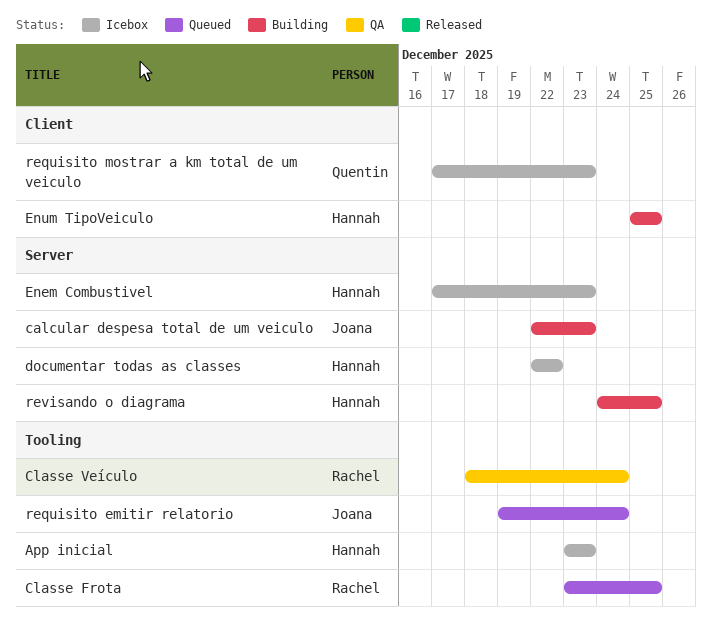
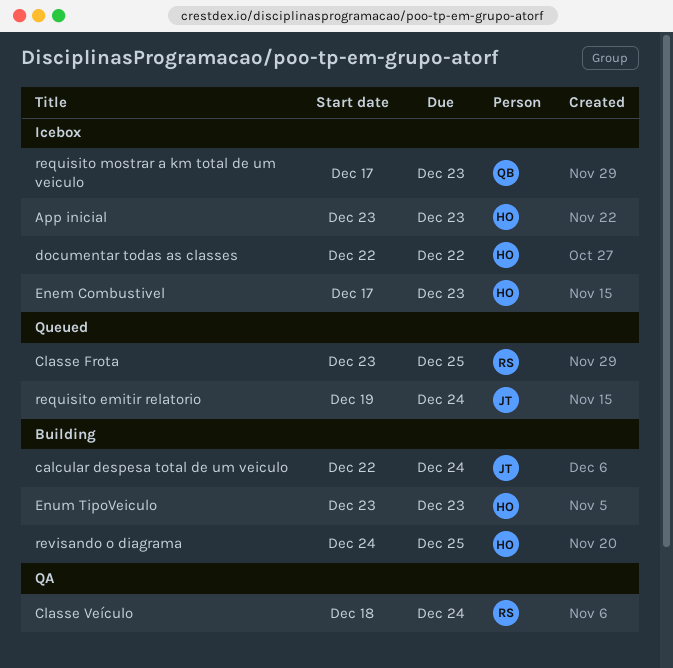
calcular despesa total de um veiculo, due: Dec 23 -> Dec 24
Enum TipoVeiculo, start: Dec 25 -> Dec 23
Enum TipoVeiculo, due: Dec 25 -> Dec 23

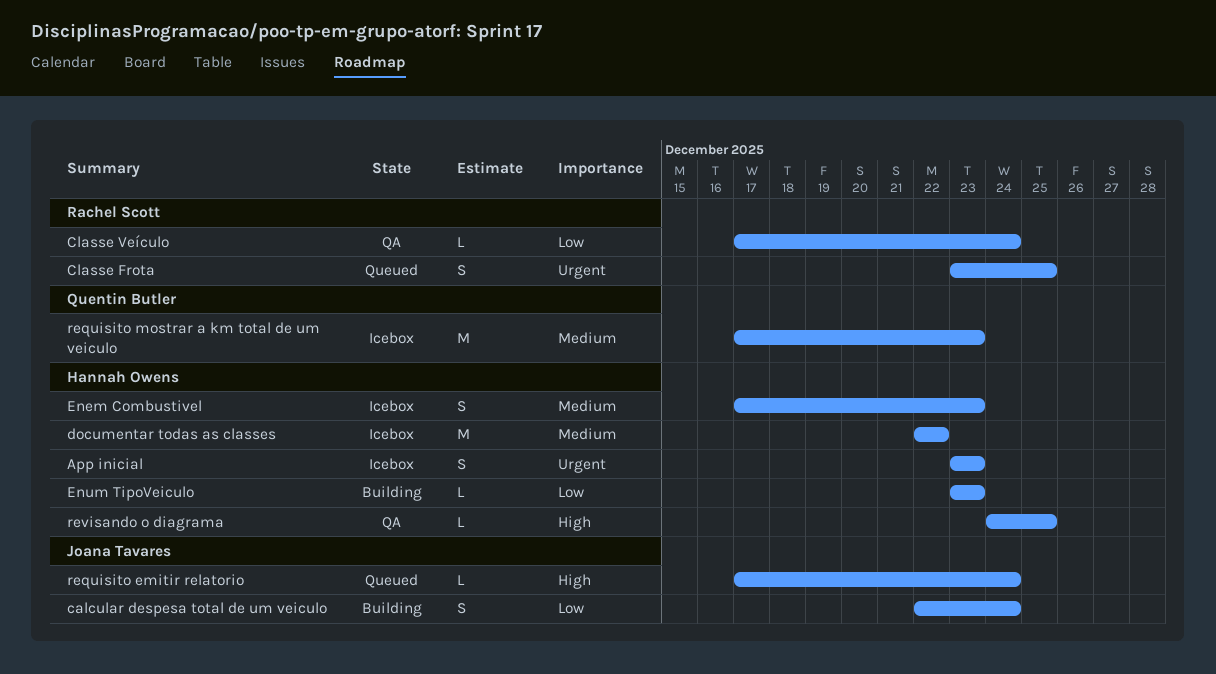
Classe Veículo, start: Dec 18 -> Dec 17
requisito emitir relatorio, start: Dec 19 -> Dec 17
revisando o diagrama, status: Building -> QA

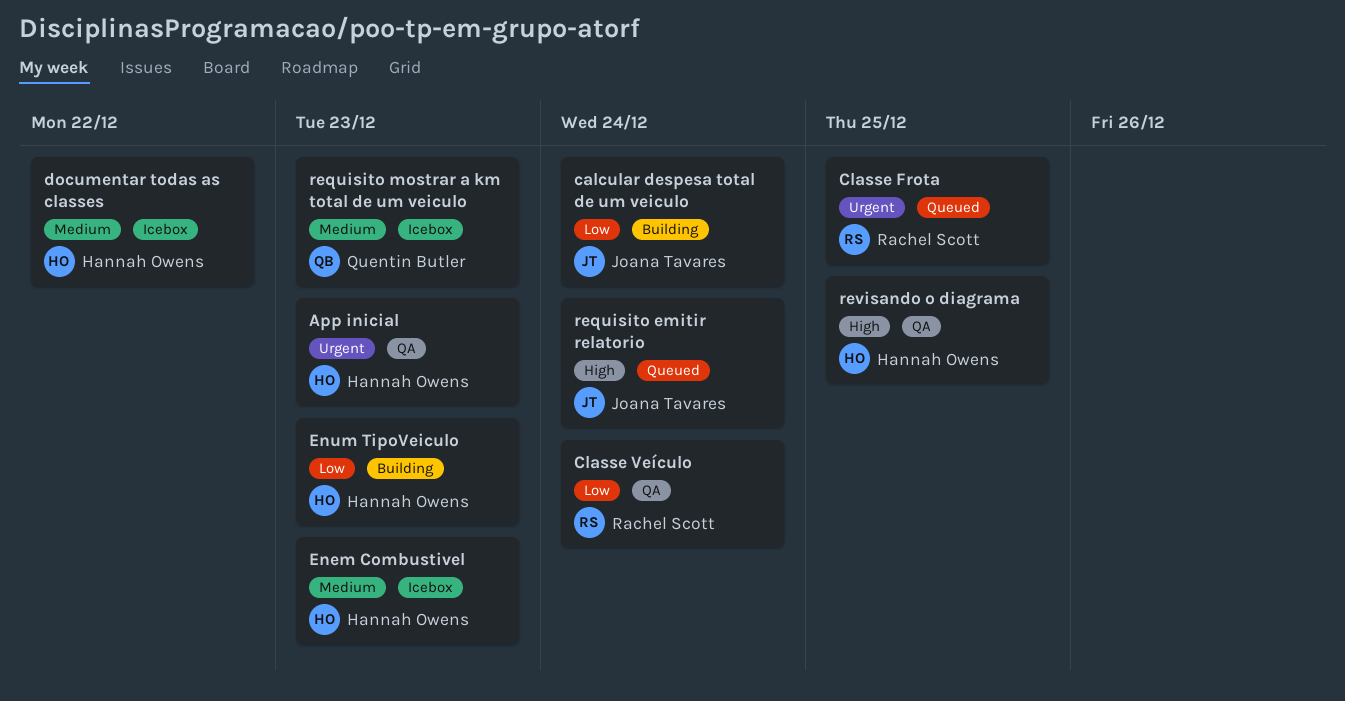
App inicial, status: Icebox -> QA

